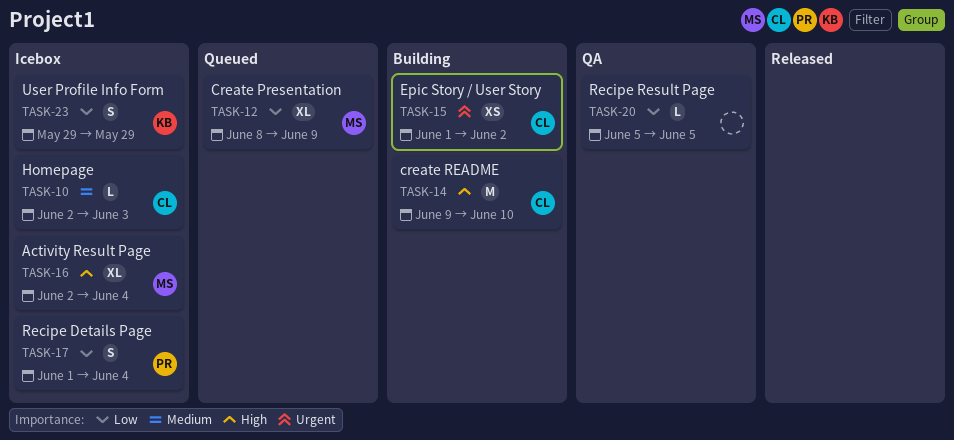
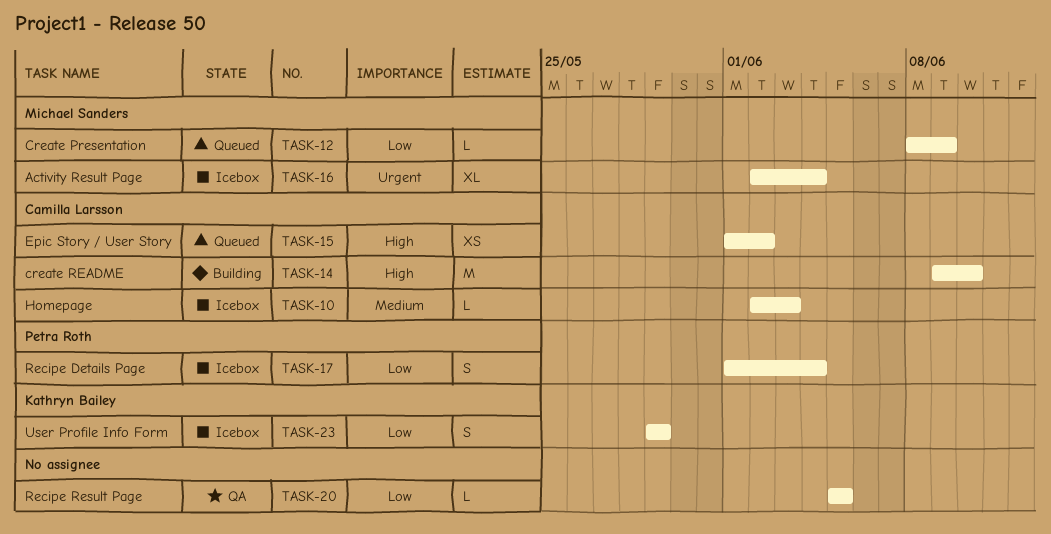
TASK-12, estimate: XL -> L
TASK-15, status: Building -> Queued
TASK-15, priority: Urgent -> High
TASK-16, priority: High -> Urgent

